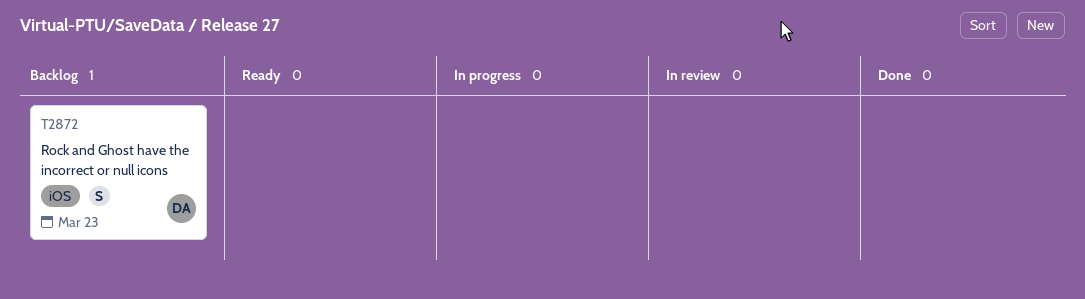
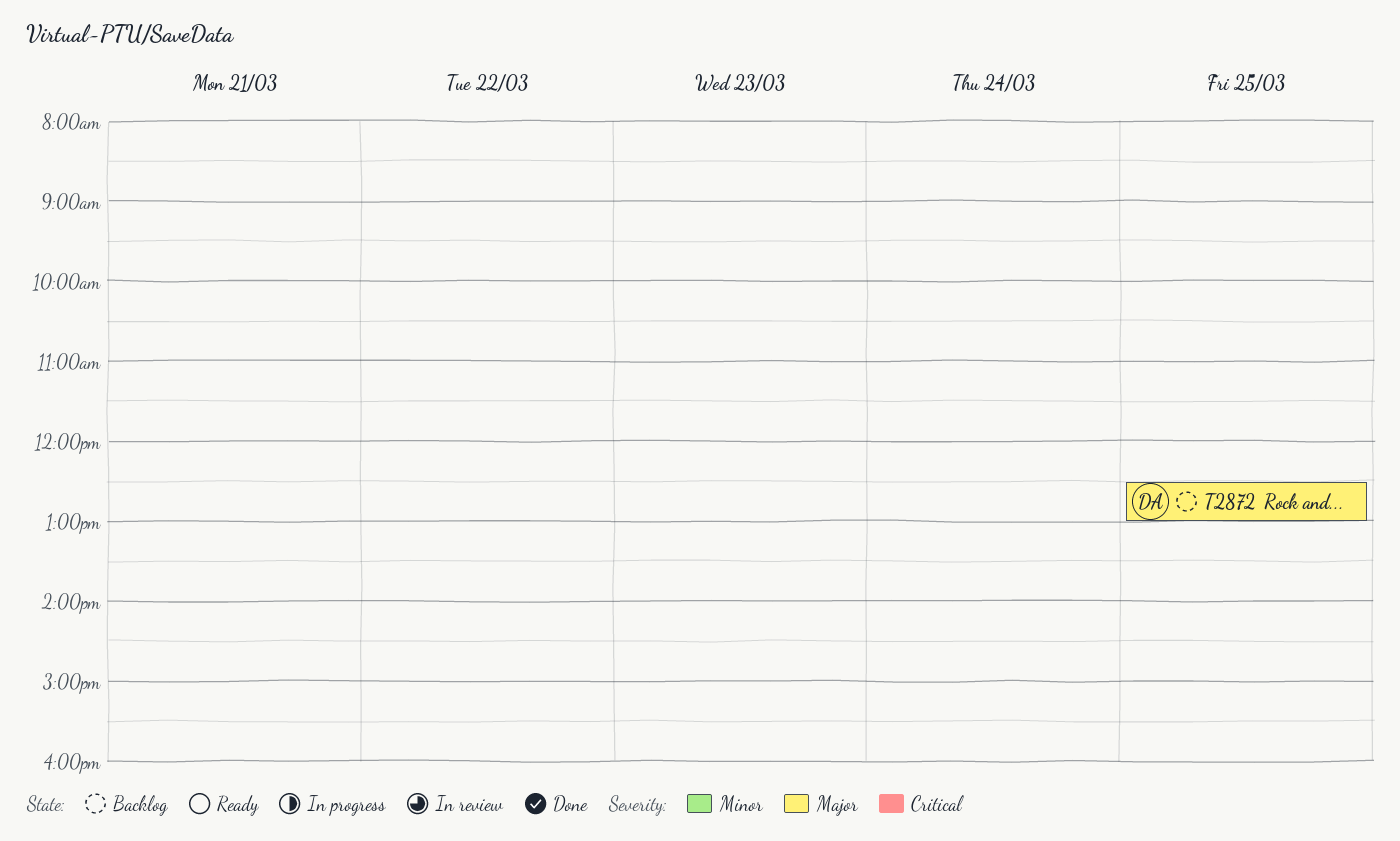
T2872, day: Mar 23 -> Mar 25

